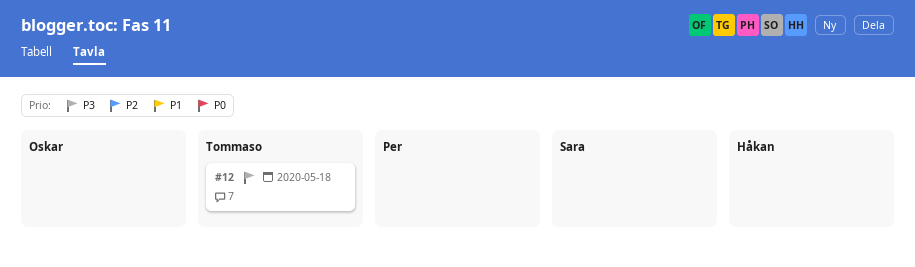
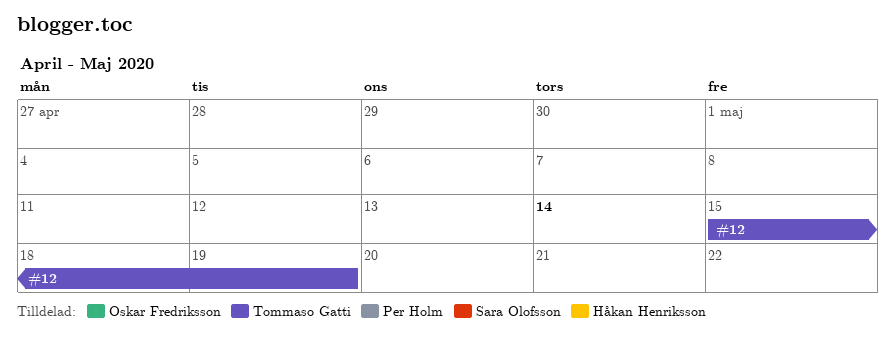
#12, due: May 18 -> May 19

